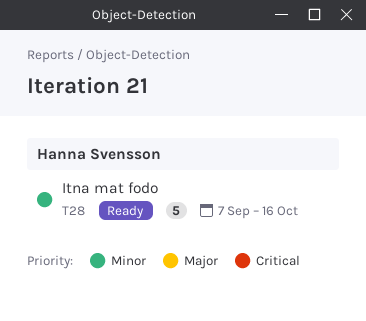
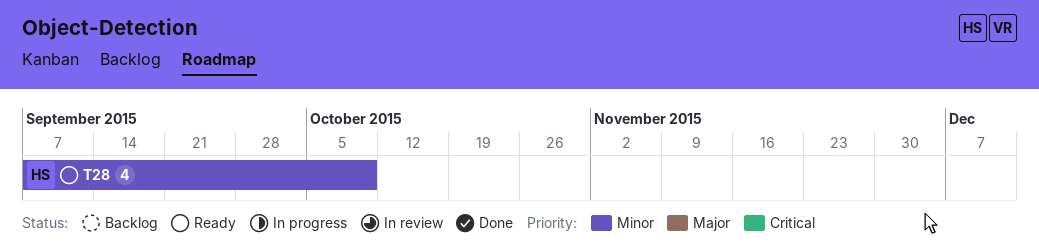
T28, estimate: 5 -> 4
T28, due: Oct 16 -> Oct 9

